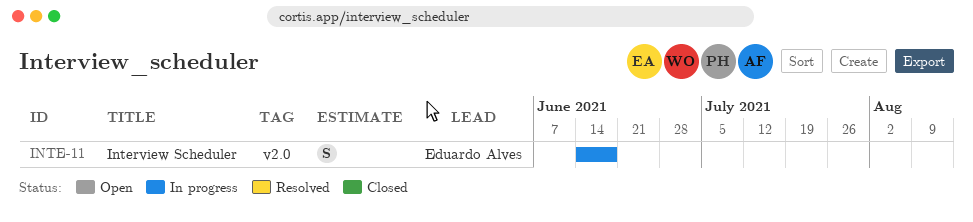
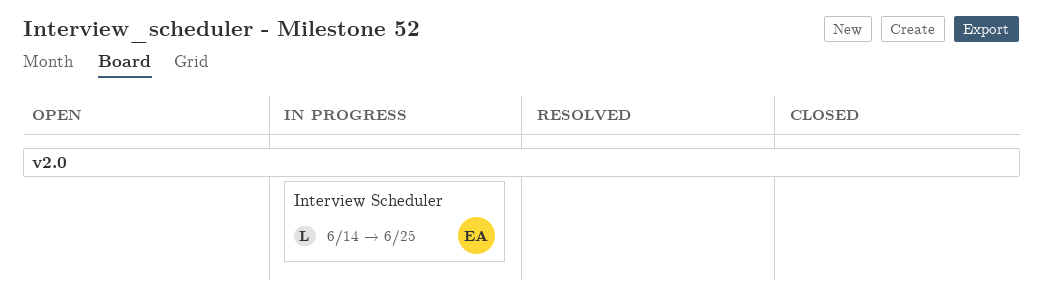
Interview Scheduler, estimate: S -> L
Interview Scheduler, due: Jun 18 -> Jun 25

